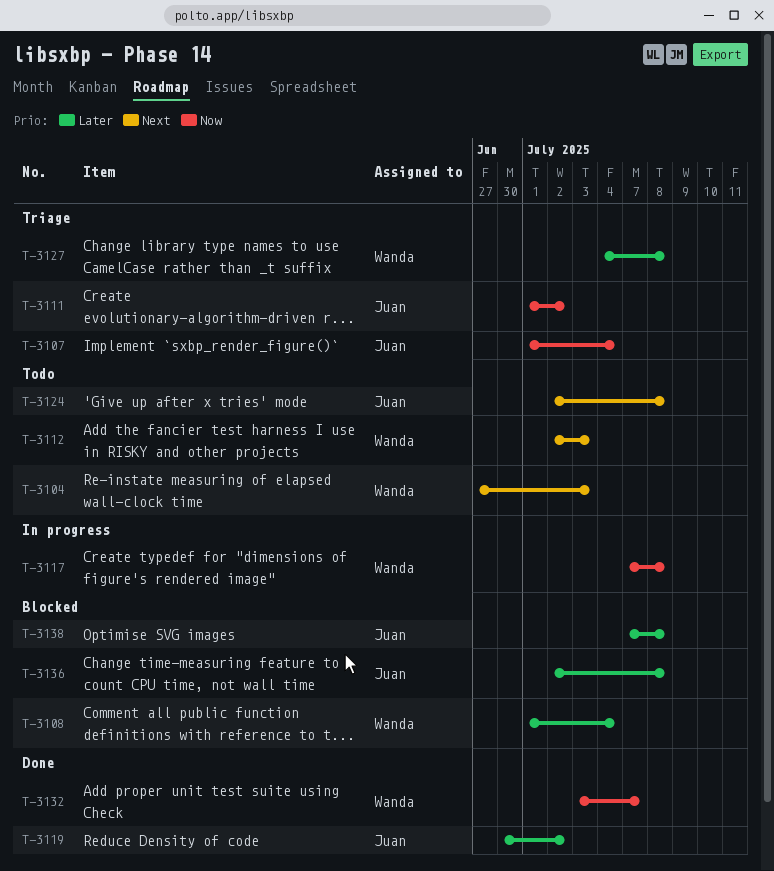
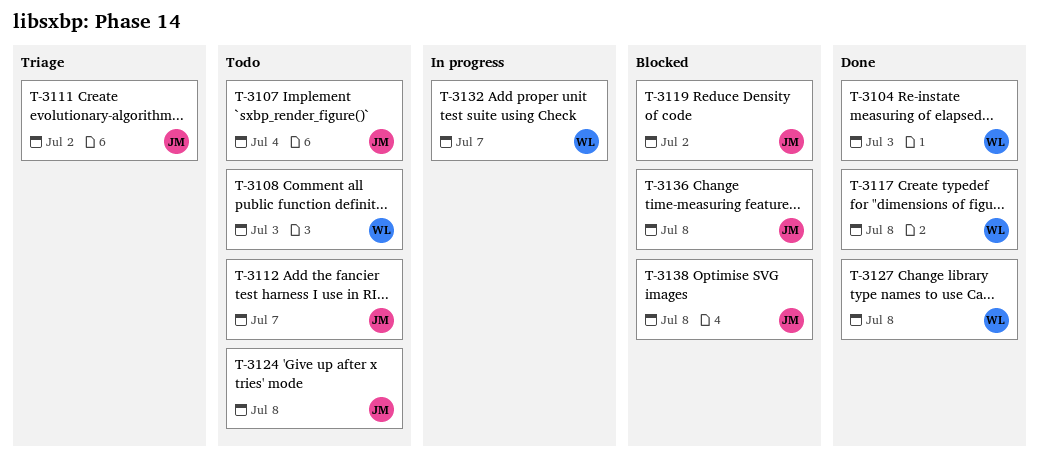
T-3104, status: Todo -> Done
T-3107, status: Triage -> Todo
T-3108, status: Blocked -> Todo
T-3108, due: Jul 4 -> Jul 3
T-3112, owner: Wanda -> Juan
T-3112, due: Jul 3 -> Jul 7
T-3117, status: In progress -> Done
T-3119, status: Done -> Blocked
T-3127, status: Triage -> Done
T-3132, status: Done -> In progress

